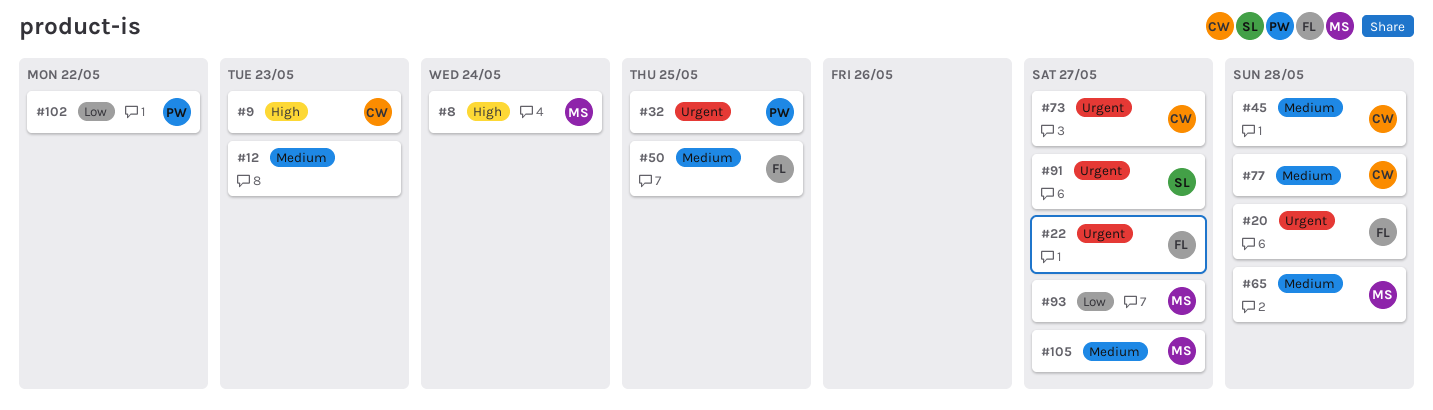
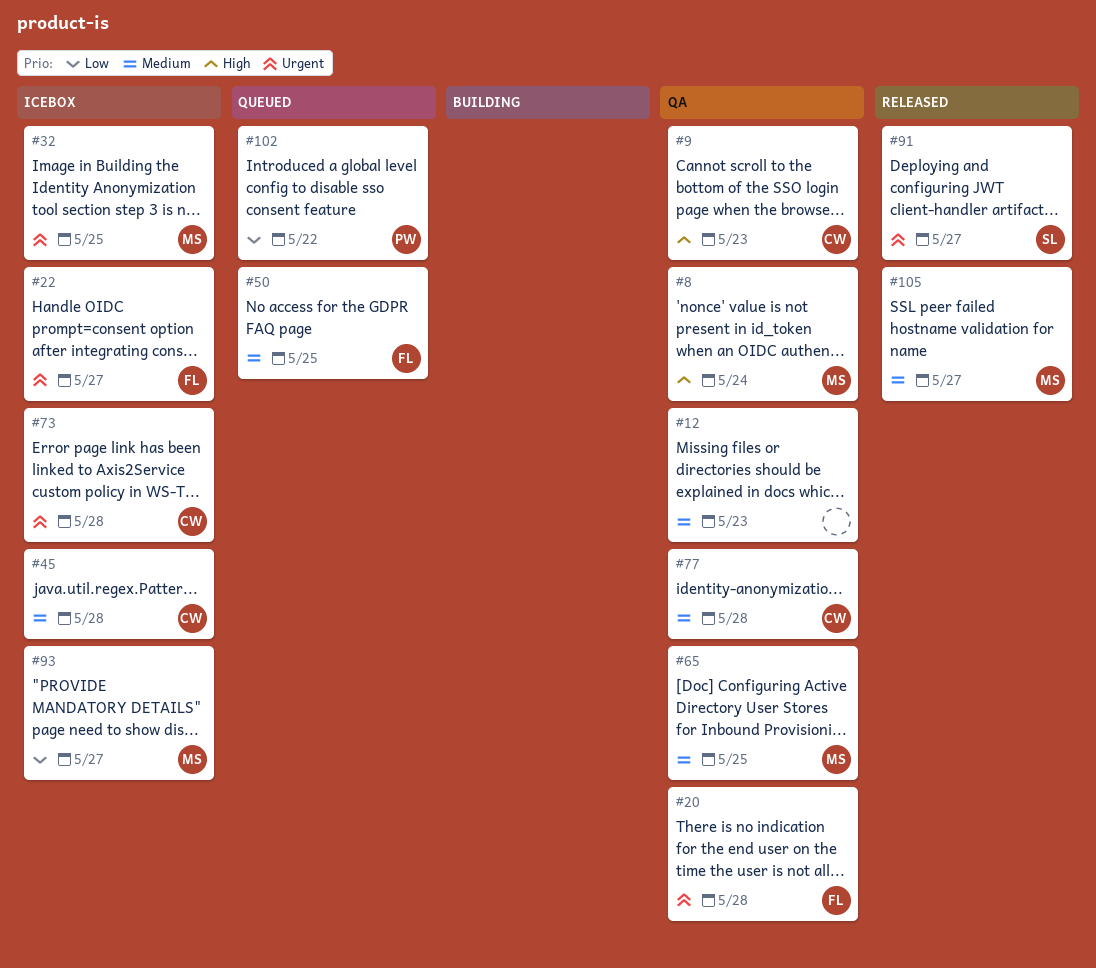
#32, owner: PW -> MS
#65, due: May 28 -> May 25
#73, due: May 27 -> May 28

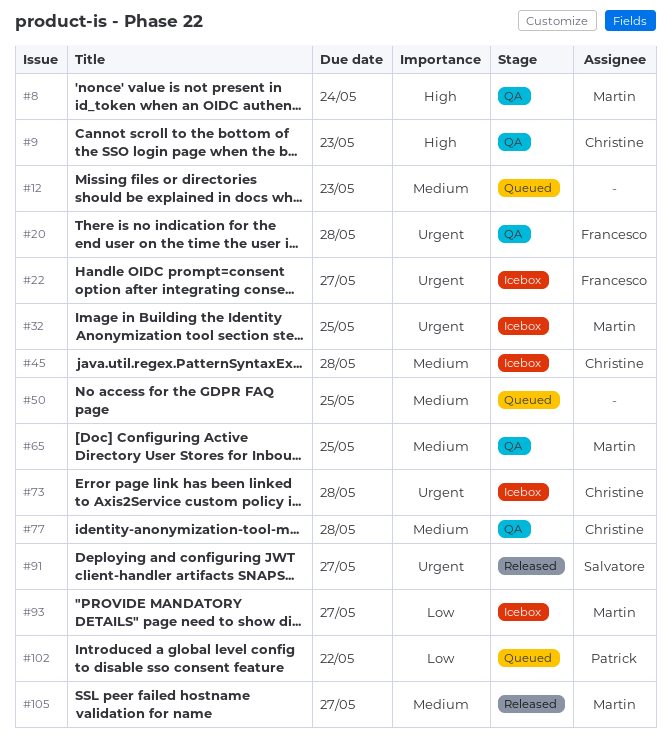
#12, status: QA -> Queued
#50, owner: Francesco -> none

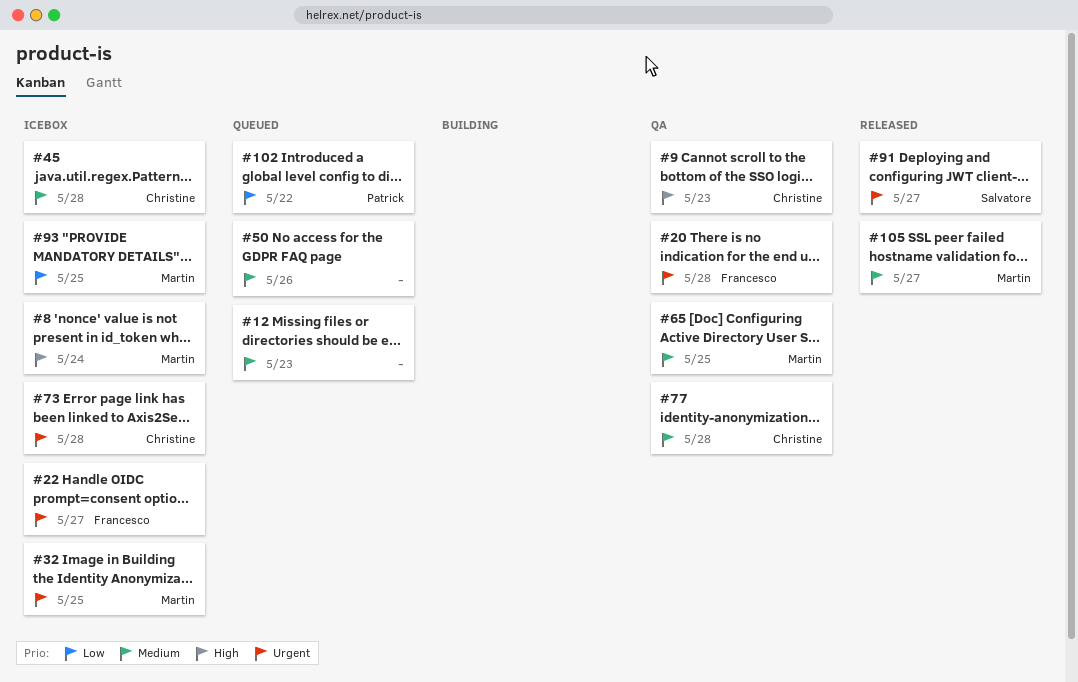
#8, status: QA -> Icebox
#50, due: May 25 -> May 26
#93, due: May 27 -> May 25

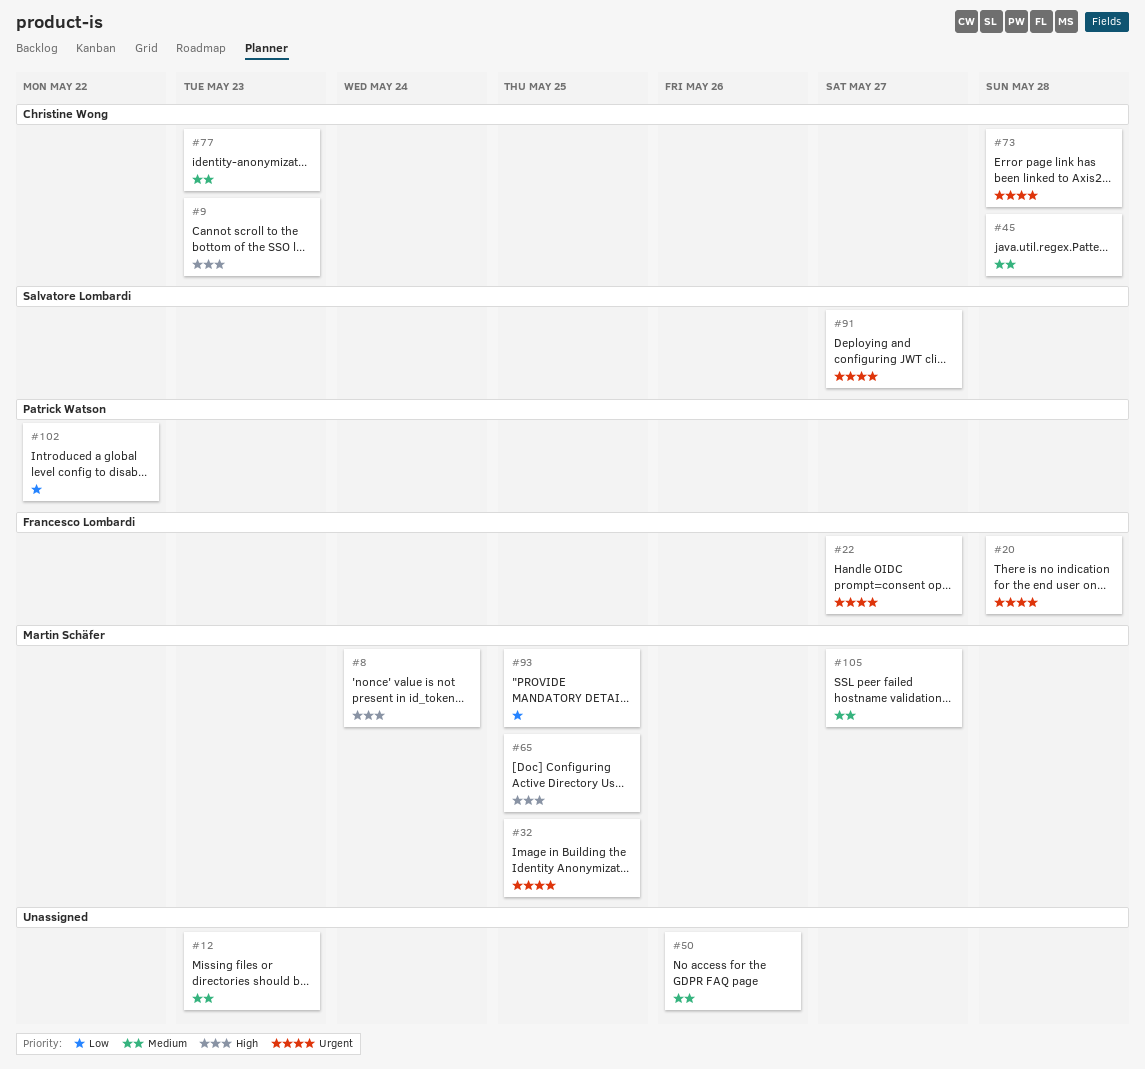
#65, priority: Medium -> High
#77, due: May 28 -> May 23

